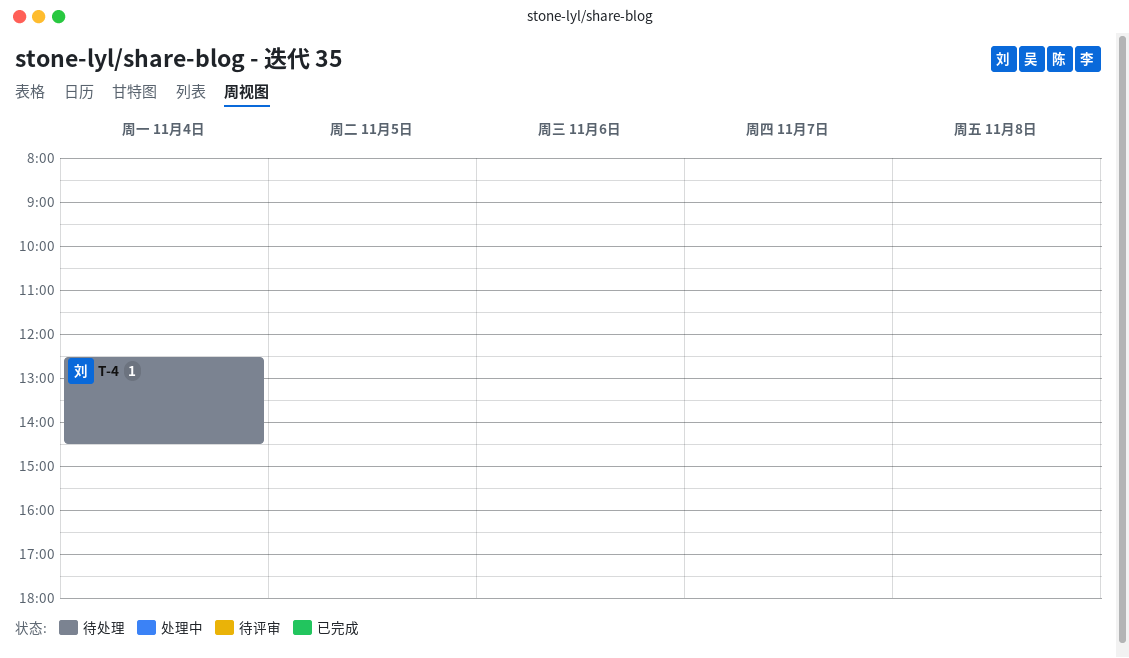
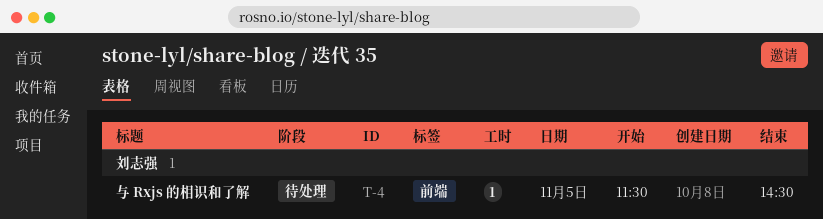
T-4, day: Nov 4 -> Nov 5
T-4, begins: 12:30 -> 11:30

